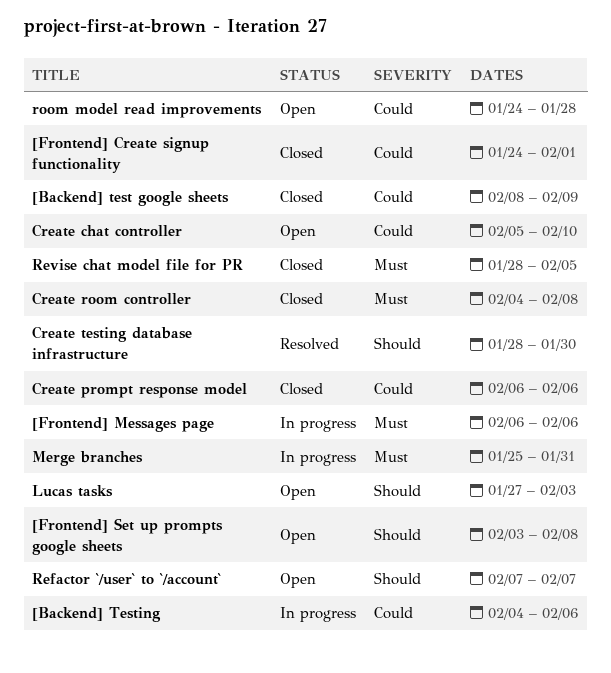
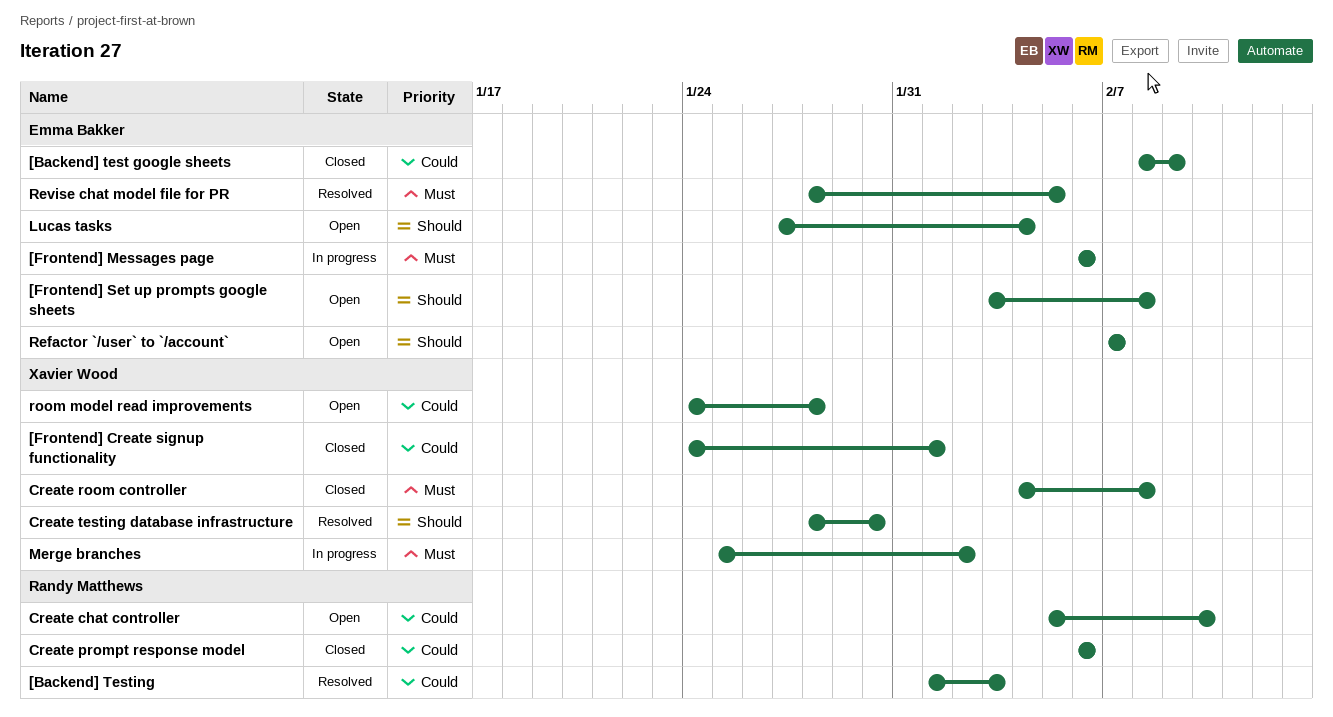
[Backend] Testing, status: In progress -> Resolved
[Backend] Testing, start: Feb 4 -> Feb 1
[Backend] Testing, due: Feb 6 -> Feb 3
Lucas tasks, due: Feb 3 -> Feb 4
Merge branches, due: Jan 31 -> Feb 2
Revise chat model file for PR, status: Closed -> Resolved

